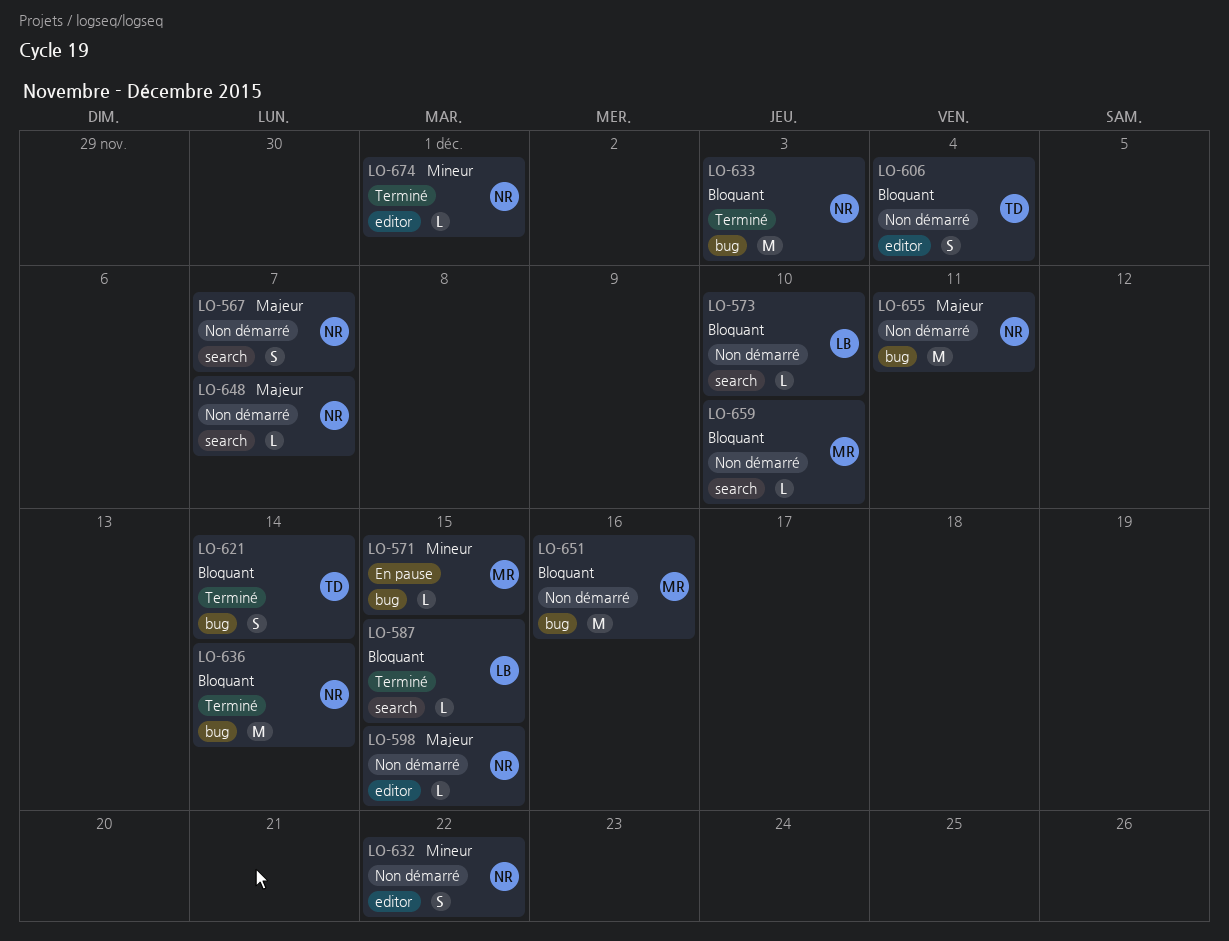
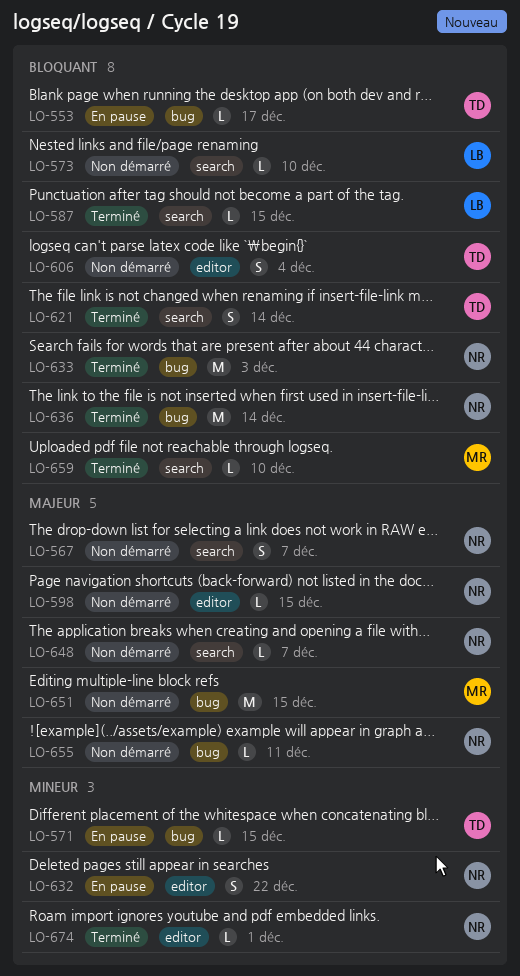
LO-553: none -> present
LO-571, owner: MR -> TD
LO-621, label: bug -> search
LO-632, status: Non démarré -> En pause
LO-651, priority: Bloquant -> Majeur
LO-651, due: Dec 16 -> Dec 15
LO-655, estimate: M -> L
LO-659, status: Non démarré -> Terminé

